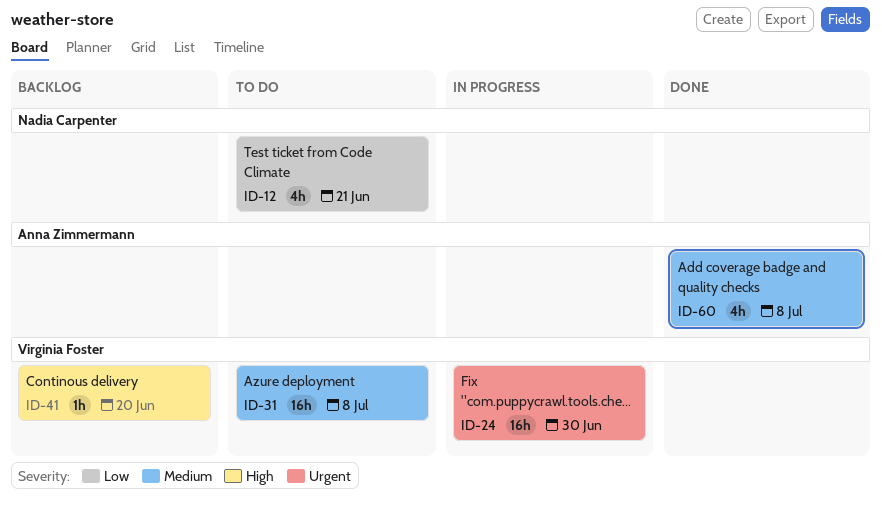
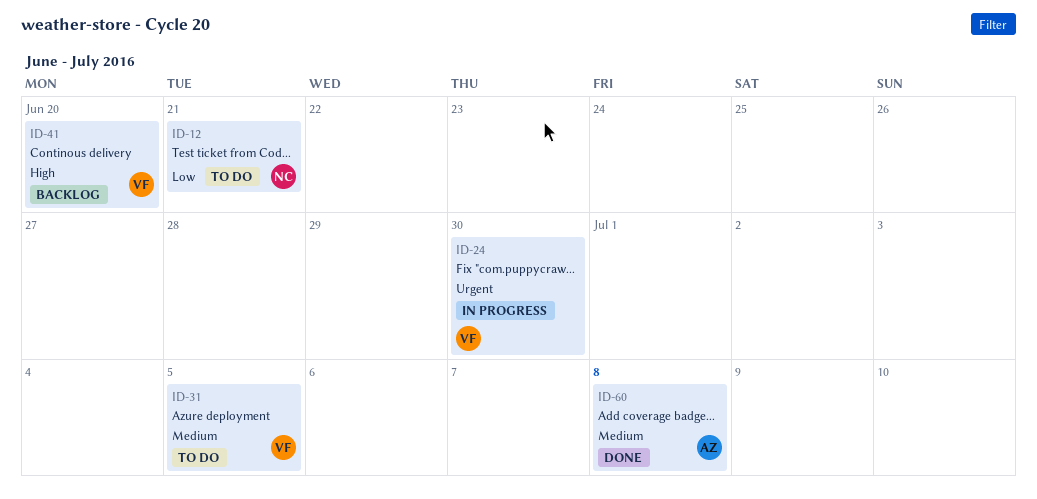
ID-31, due: Jul 8 -> Jul 5

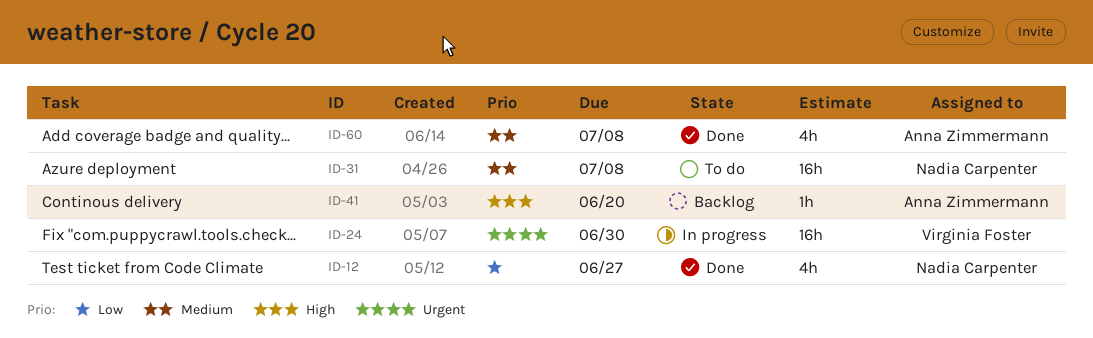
ID-12, status: To do -> Done
ID-12, due: Jun 21 -> Jun 27
ID-31, owner: Virginia Foster -> Nadia Carpenter
ID-31, due: Jul 5 -> Jul 8
ID-41, owner: Virginia Foster -> Anna Zimmermann

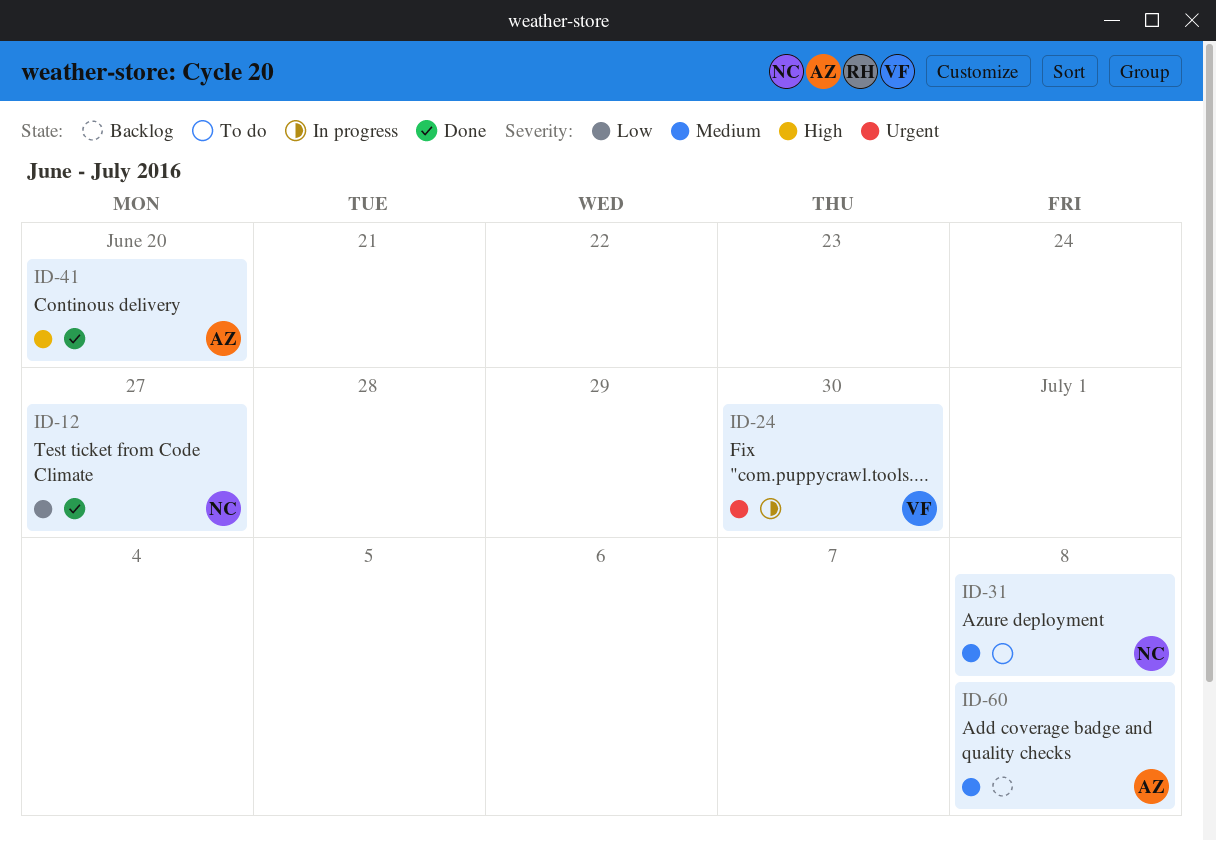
ID-41, status: Backlog -> Done
ID-60, status: Done -> Backlog

